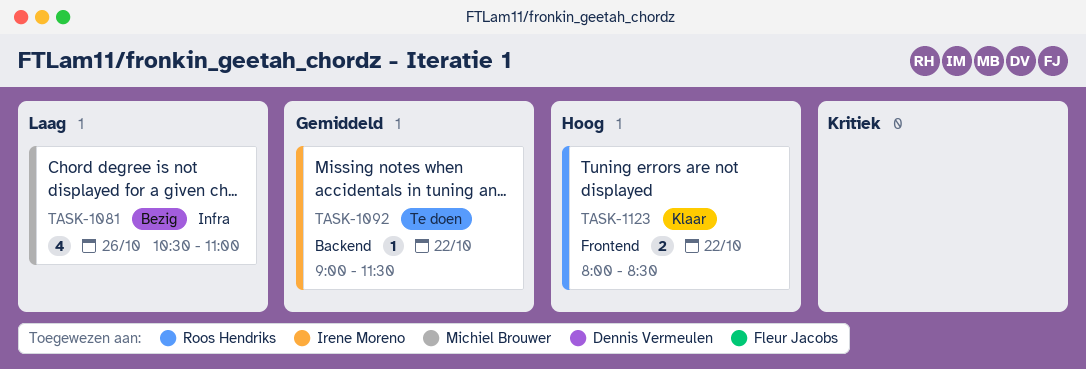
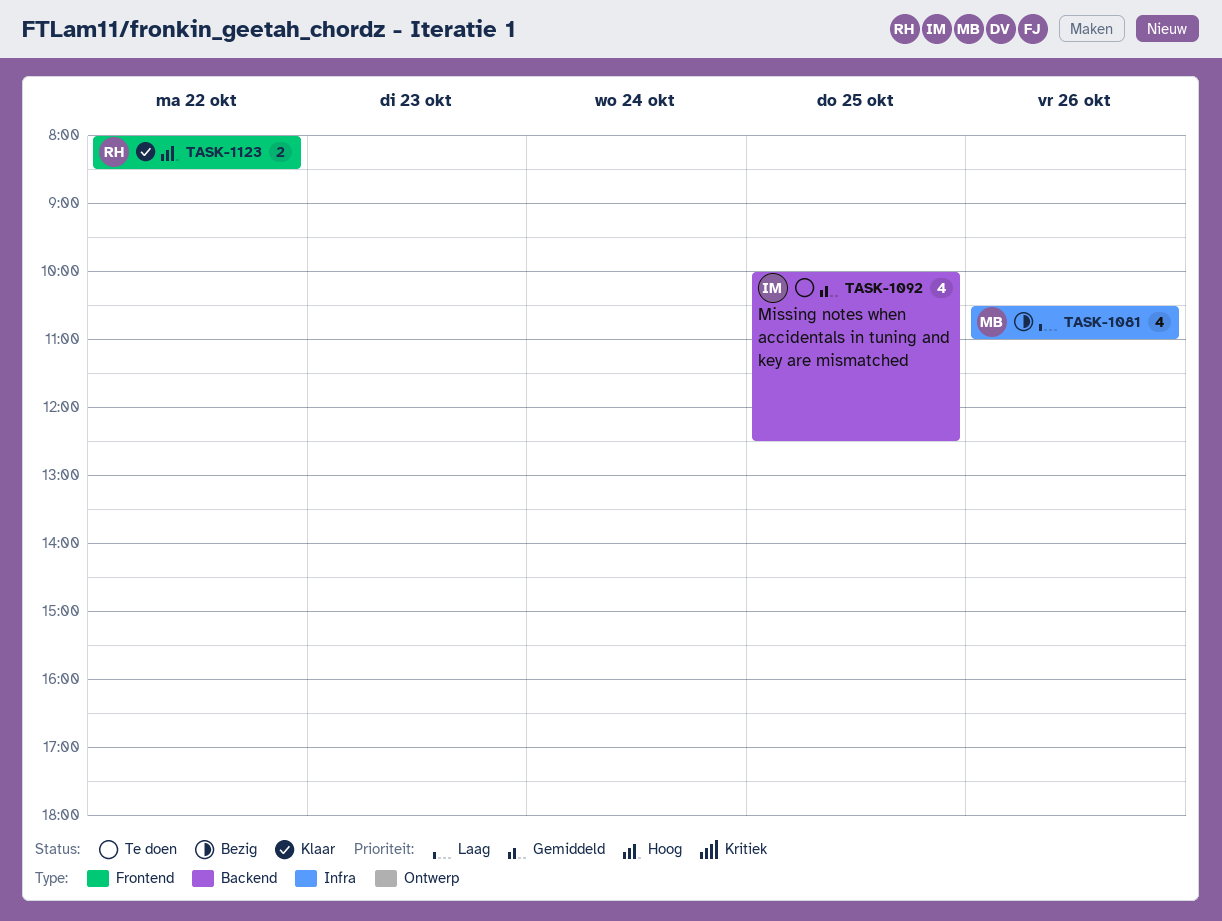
TASK-1092, estimate: 1 -> 4
TASK-1092, day: Oct 22 -> Oct 25
TASK-1092, begins: 09:00 -> 10:00
TASK-1092, ends: 11:30 -> 12:30

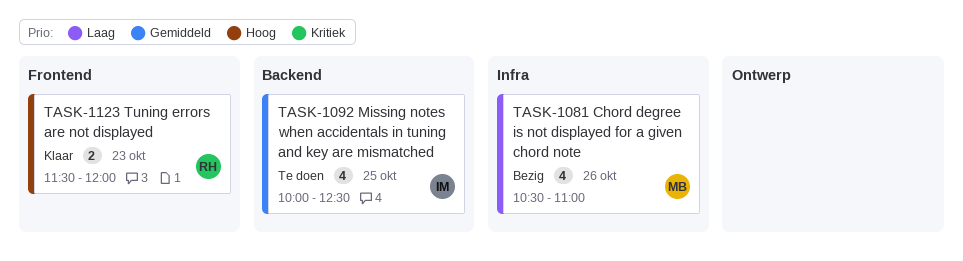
TASK-1123, day: Oct 22 -> Oct 23
TASK-1123, begins: 08:00 -> 11:30
TASK-1123, ends: 08:30 -> 12:00

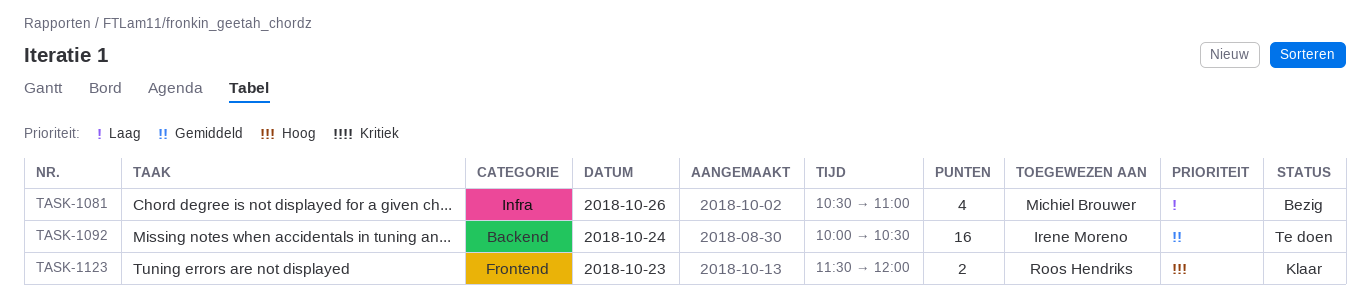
TASK-1092, estimate: 4 -> 16
TASK-1092, day: Oct 25 -> Oct 24
TASK-1092, ends: 12:30 -> 10:30

